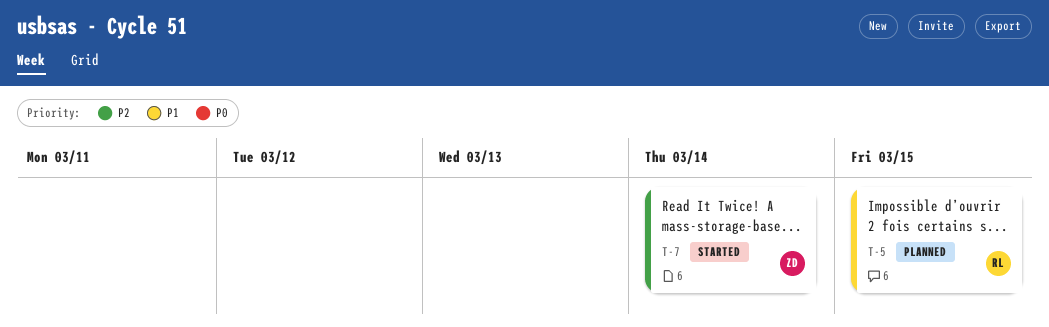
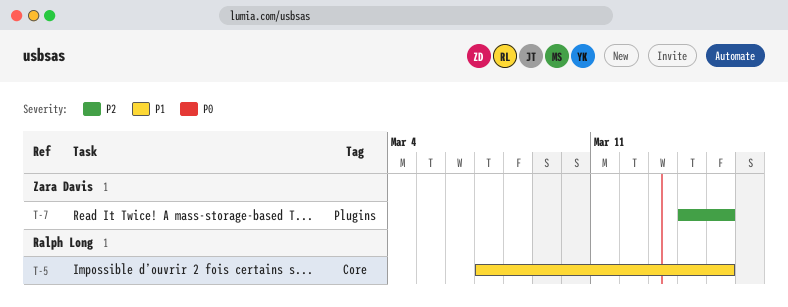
T-7, due: Mar 14 -> Mar 15

